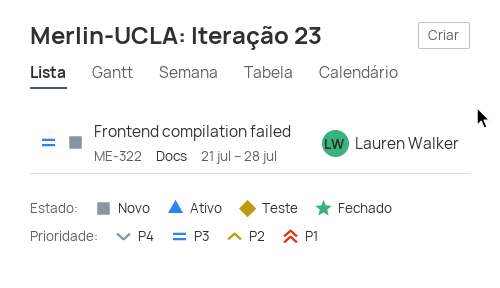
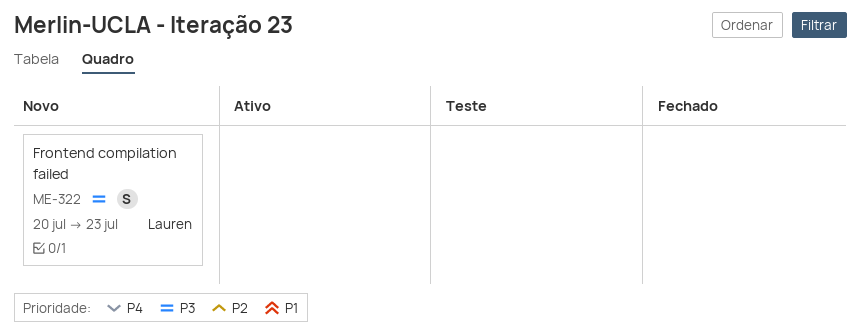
ME-322, start: Jul 21 -> Jul 20
ME-322, due: Jul 28 -> Jul 23

